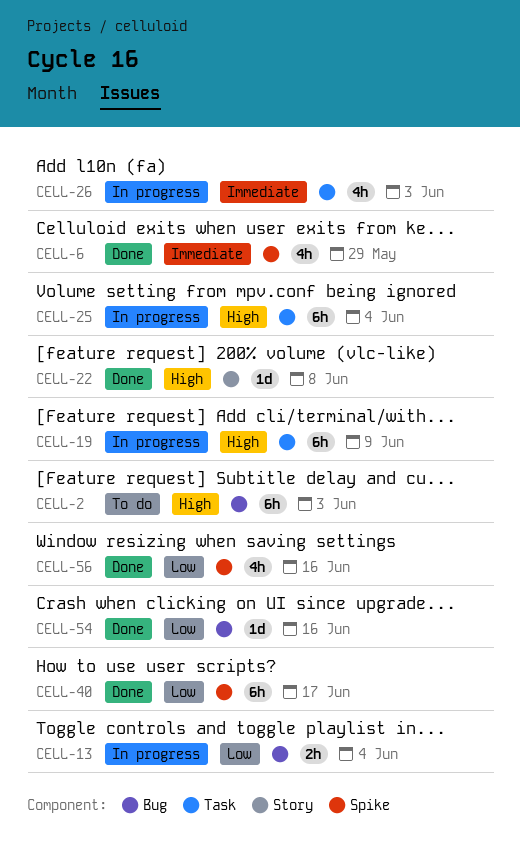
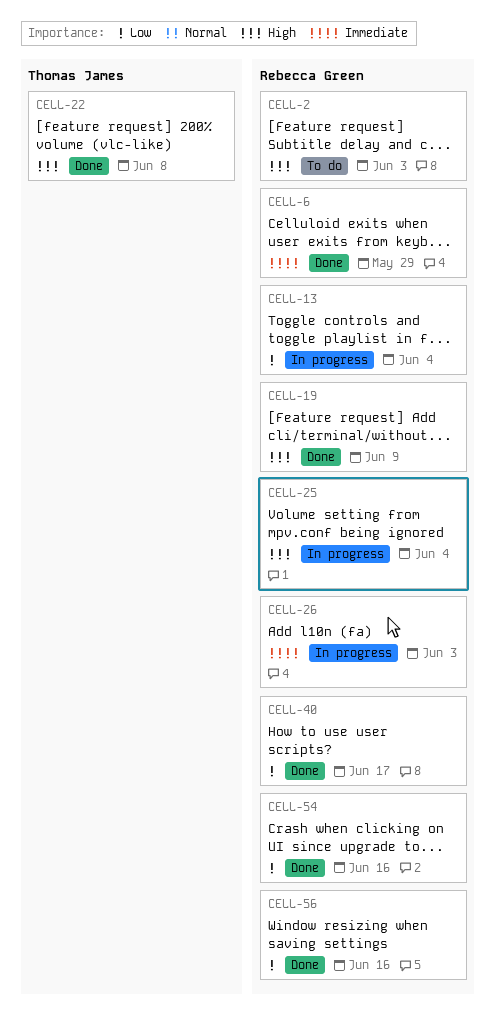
CELL-19, status: In progress -> Done

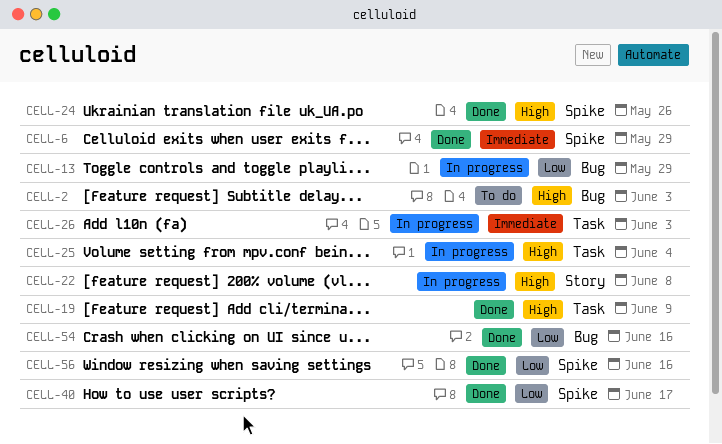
CELL-13, due: Jun 4 -> May 29
CELL-22, status: Done -> In progress
CELL-24: none -> present

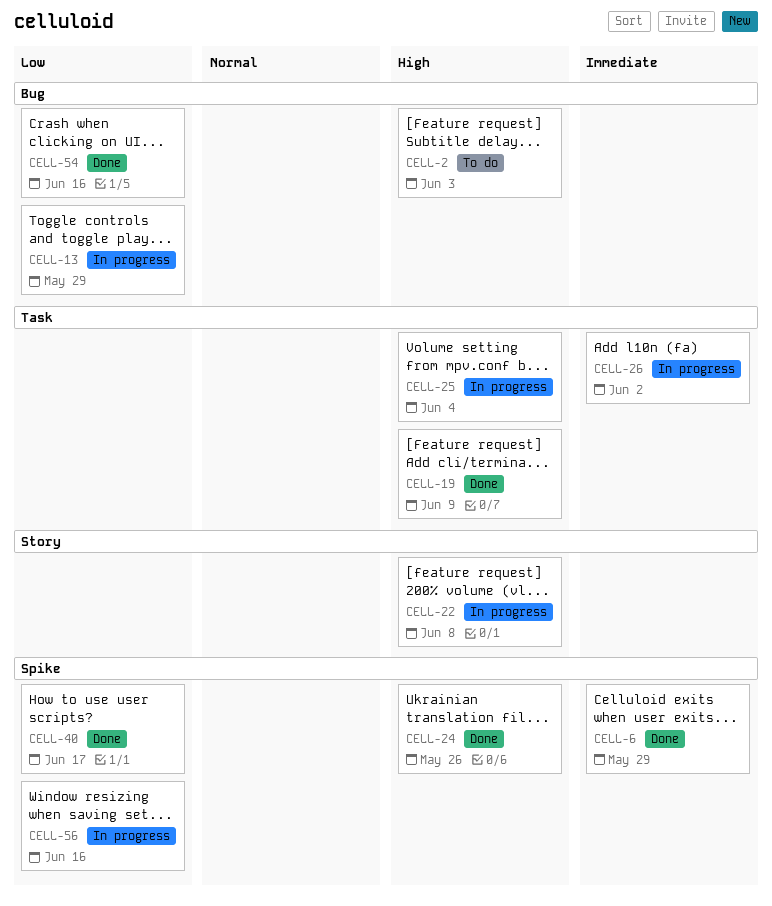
CELL-26, due: Jun 3 -> Jun 2
CELL-56, status: Done -> In progress

